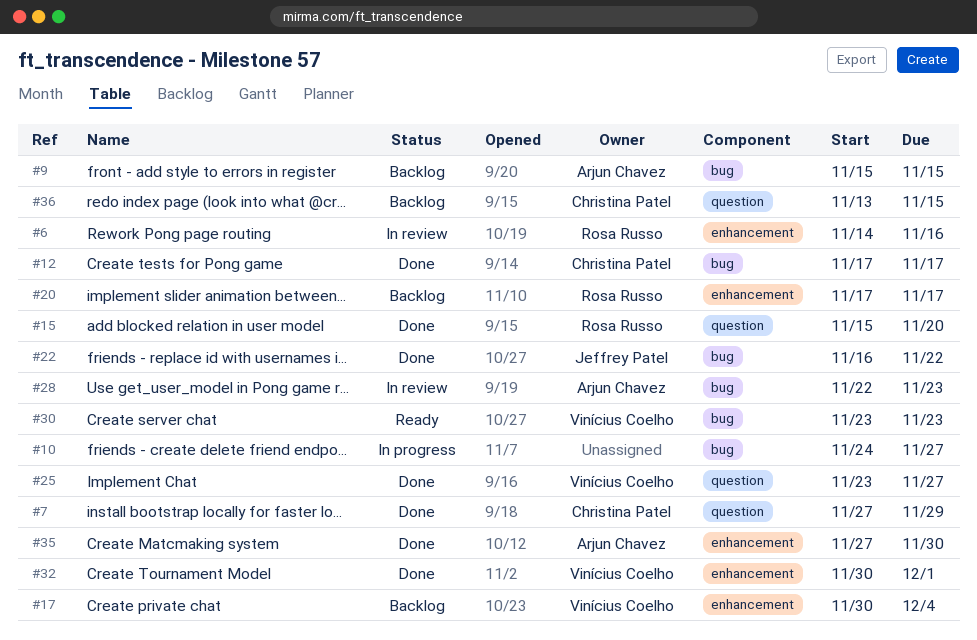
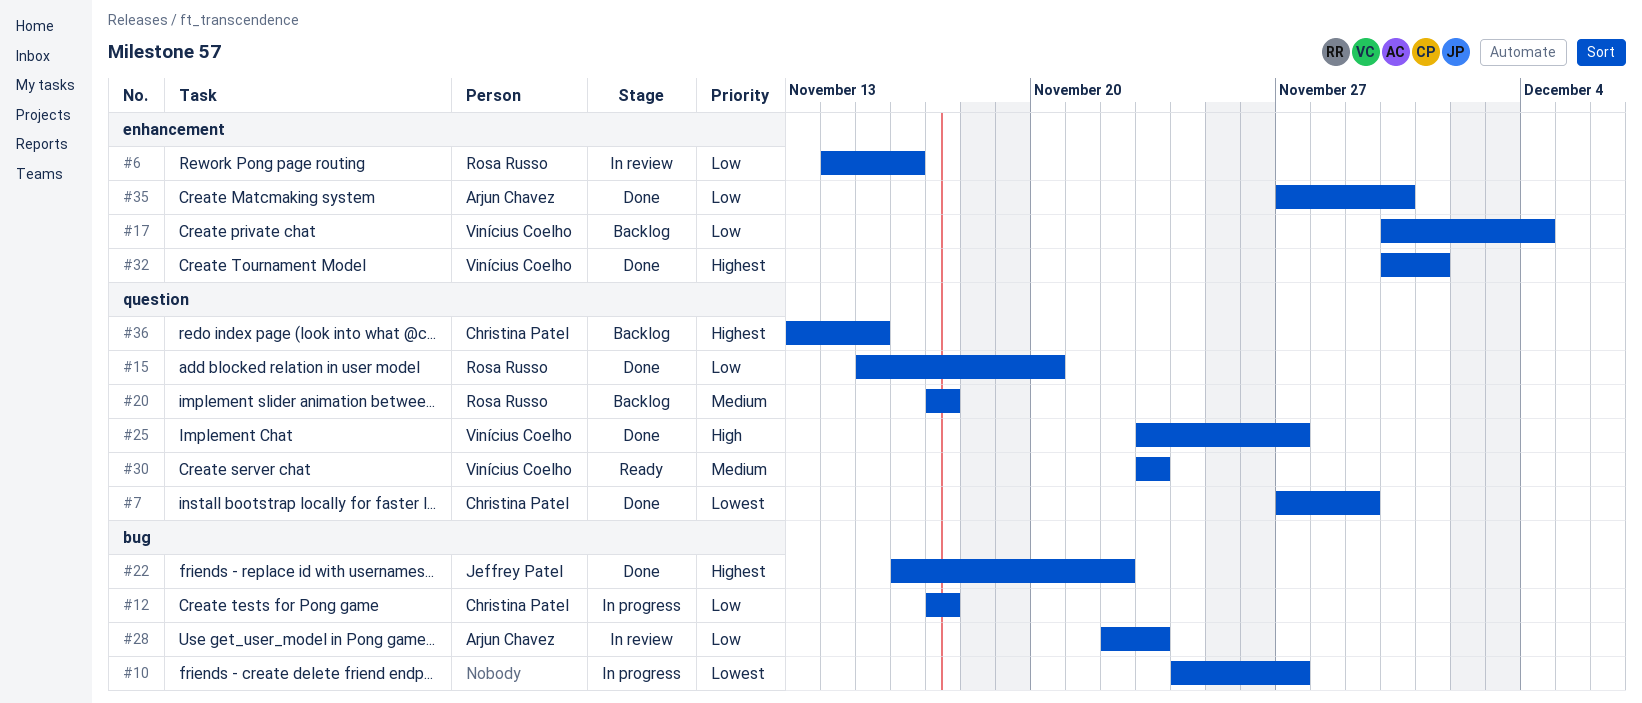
#9: present -> none
#12, status: Done -> In progress
#20, label: enhancement -> question
#30, label: bug -> question

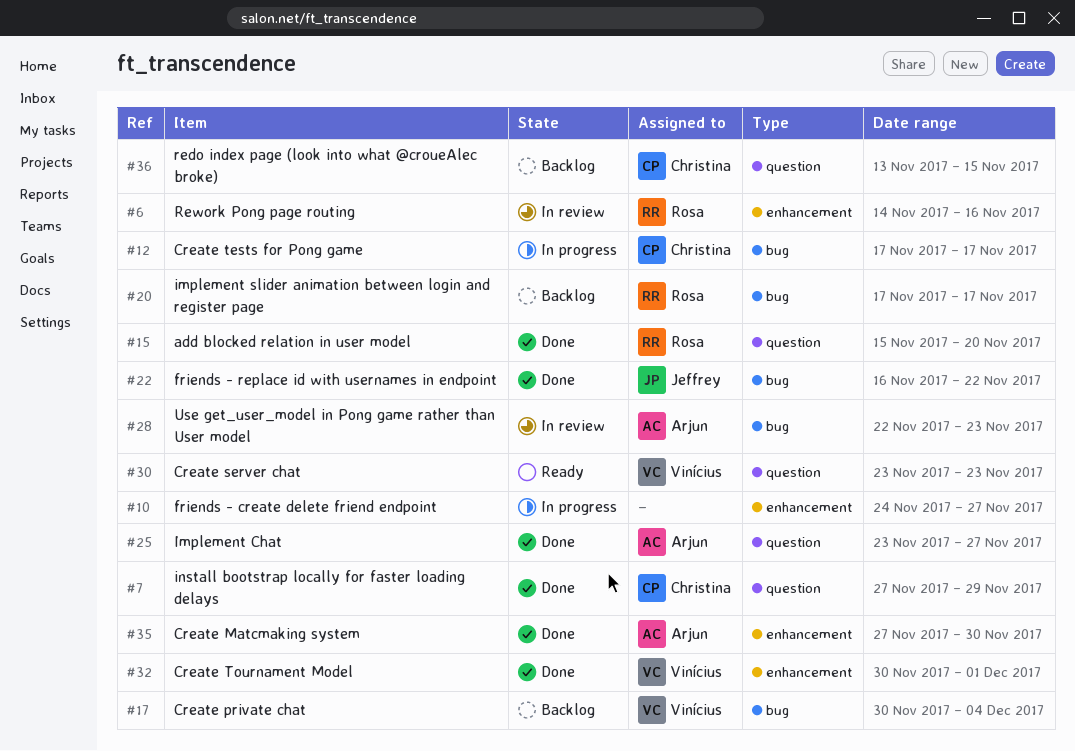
#10, label: bug -> enhancement
#17, label: enhancement -> bug
#20, label: question -> bug
#25, owner: Vinícius Coelho -> Arjun Chavez

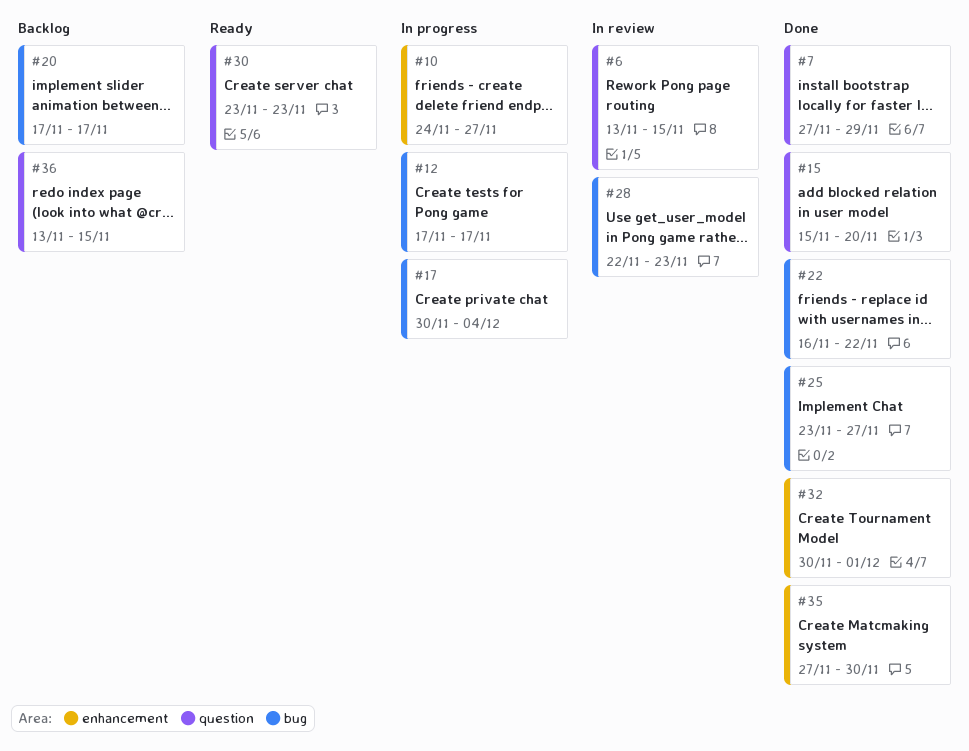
#6, label: enhancement -> question
#6, start: Nov 14 -> Nov 13
#6, due: Nov 16 -> Nov 15
#17, status: Backlog -> In progress
#25, label: question -> bug

